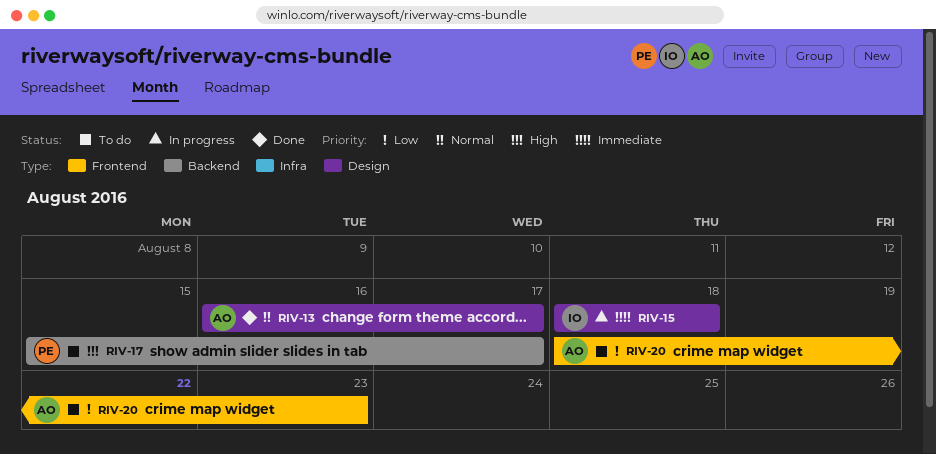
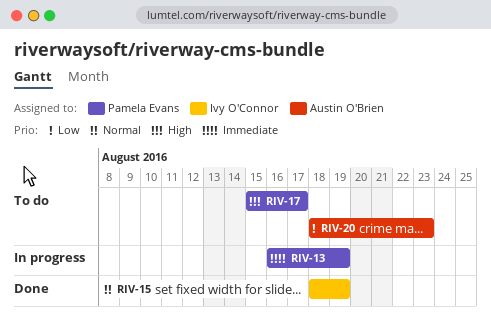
RIV-13, status: Done -> In progress
RIV-13, owner: Austin O'Brien -> Pamela Evans
RIV-13, priority: Normal -> Immediate
RIV-13, due: Aug 17 -> Aug 19
RIV-15, status: In progress -> Done
RIV-15, priority: Immediate -> Normal
RIV-15, due: Aug 18 -> Aug 19

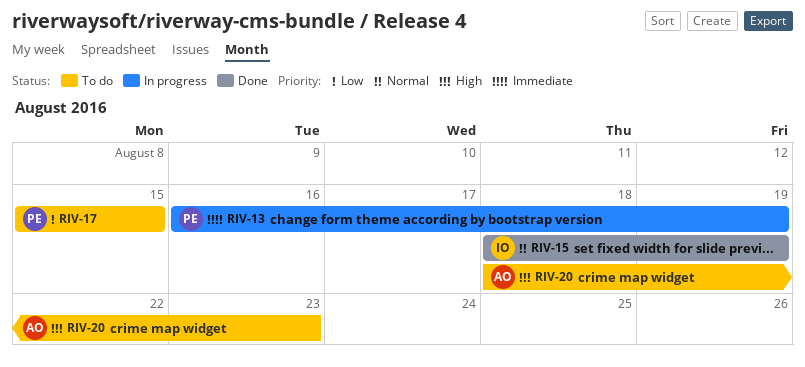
RIV-17, priority: High -> Low
RIV-17, due: Aug 17 -> Aug 15
RIV-20, priority: Low -> High

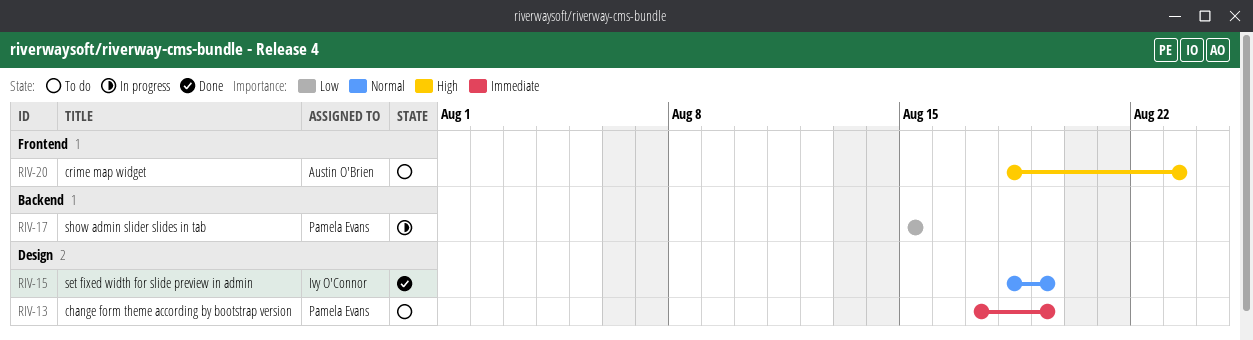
RIV-13, status: In progress -> To do
RIV-13, start: Aug 16 -> Aug 17
RIV-17, status: To do -> In progress

